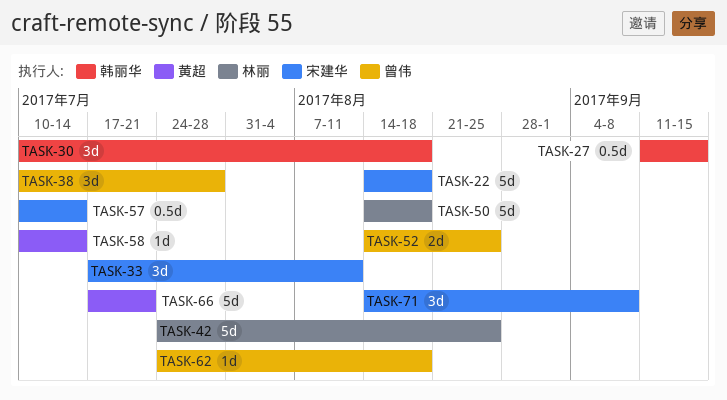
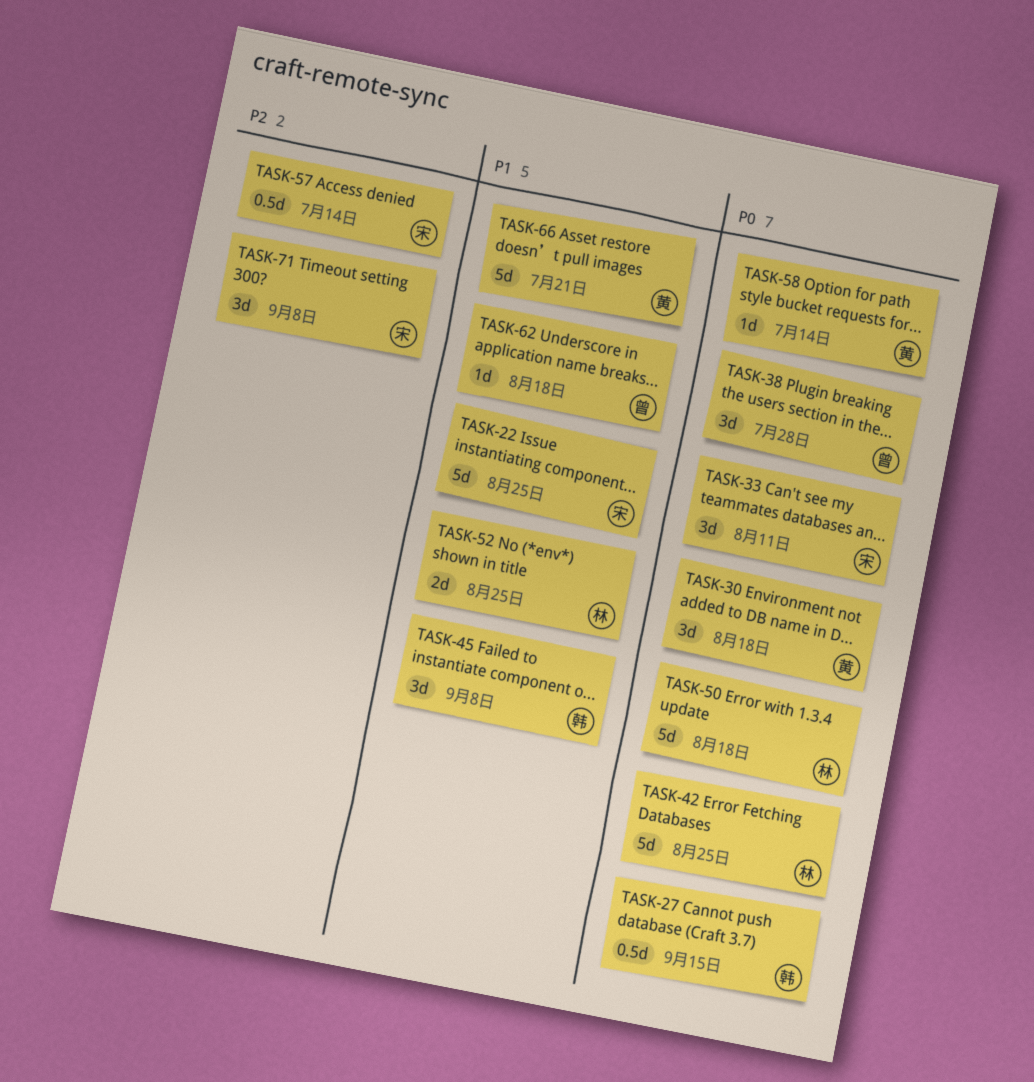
TASK-22, due: Aug 18 -> Aug 25
TASK-30, owner: 韩丽华 -> 黄超
TASK-45: none -> present
TASK-52, owner: 曾伟 -> 林丽

